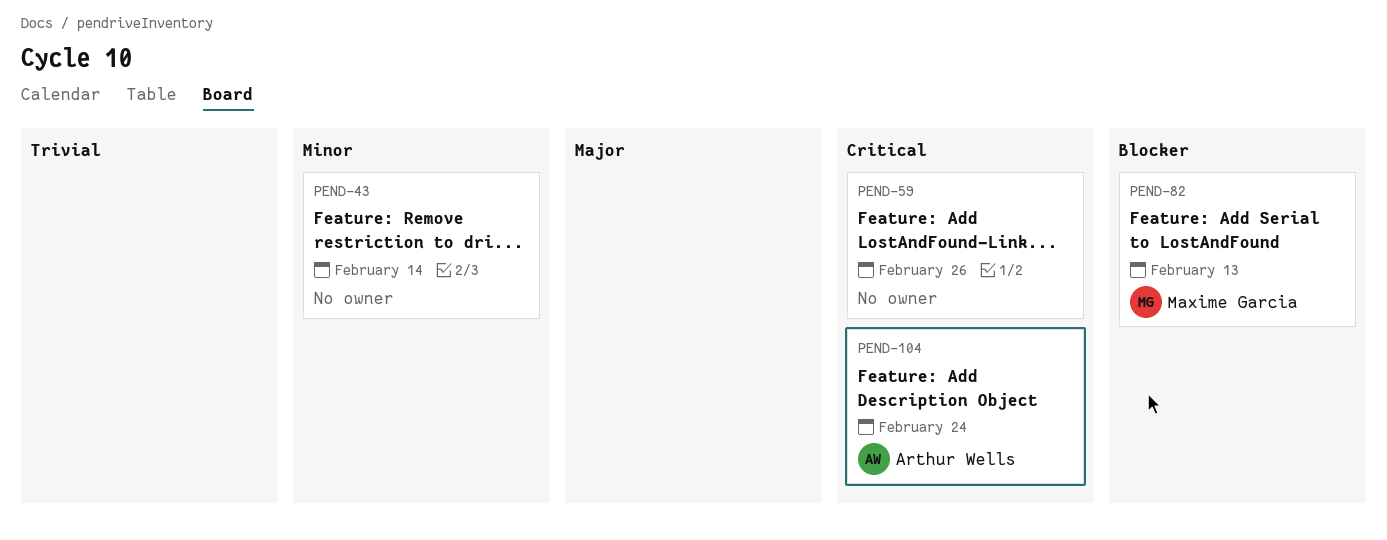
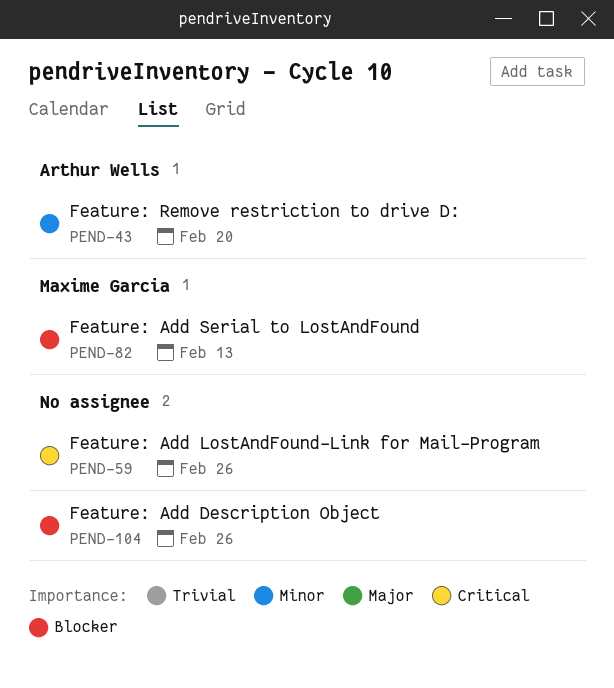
PEND-43, owner: none -> Arthur Wells
PEND-43, due: Feb 14 -> Feb 20
PEND-104, owner: Arthur Wells -> none
PEND-104, priority: Critical -> Blocker
PEND-104, due: Feb 24 -> Feb 26

